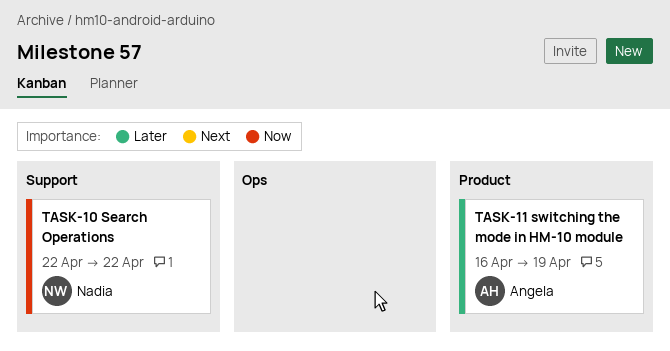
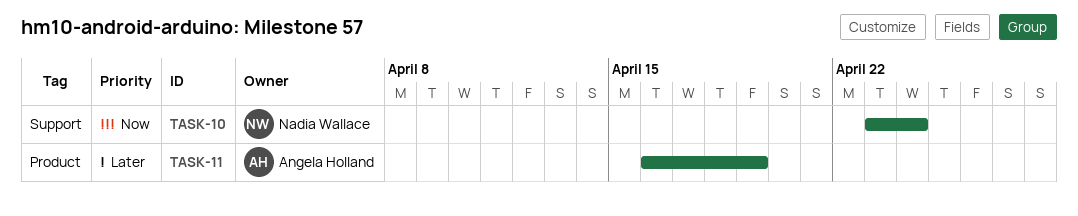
TASK-10, start: Apr 22 -> Apr 23
TASK-10, due: Apr 22 -> Apr 24

